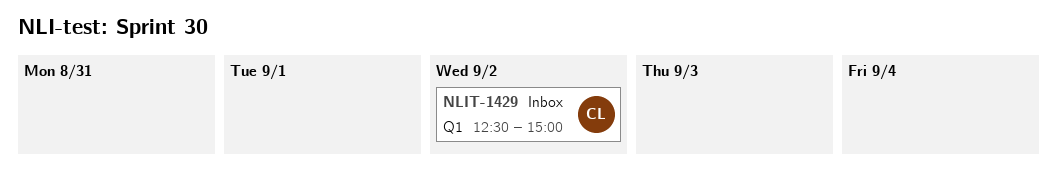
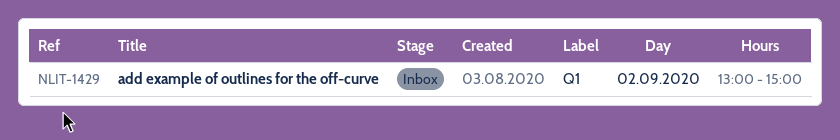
NLIT-1429, begins: 12:30 -> 13:00

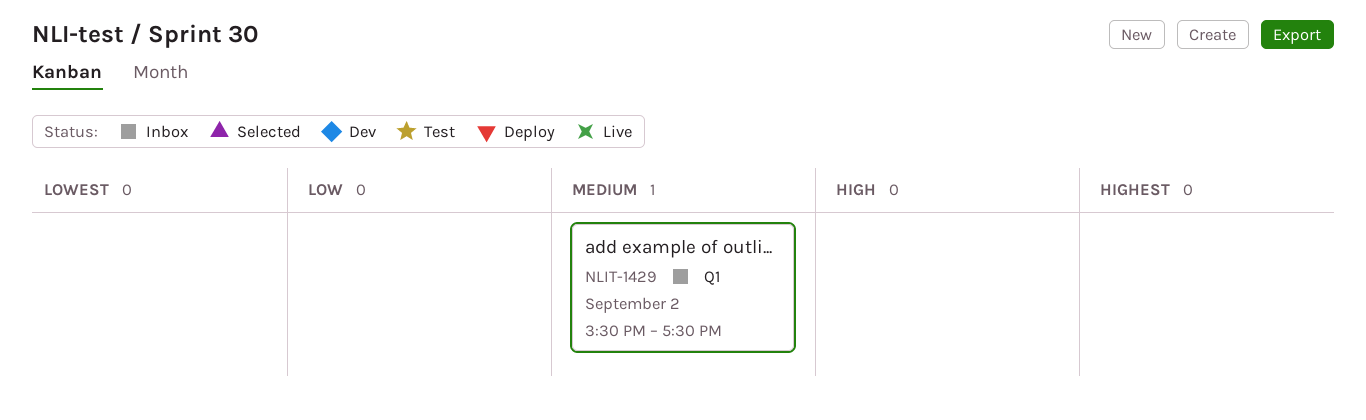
NLIT-1429, begins: 13:00 -> 15:30
NLIT-1429, ends: 15:00 -> 17:30

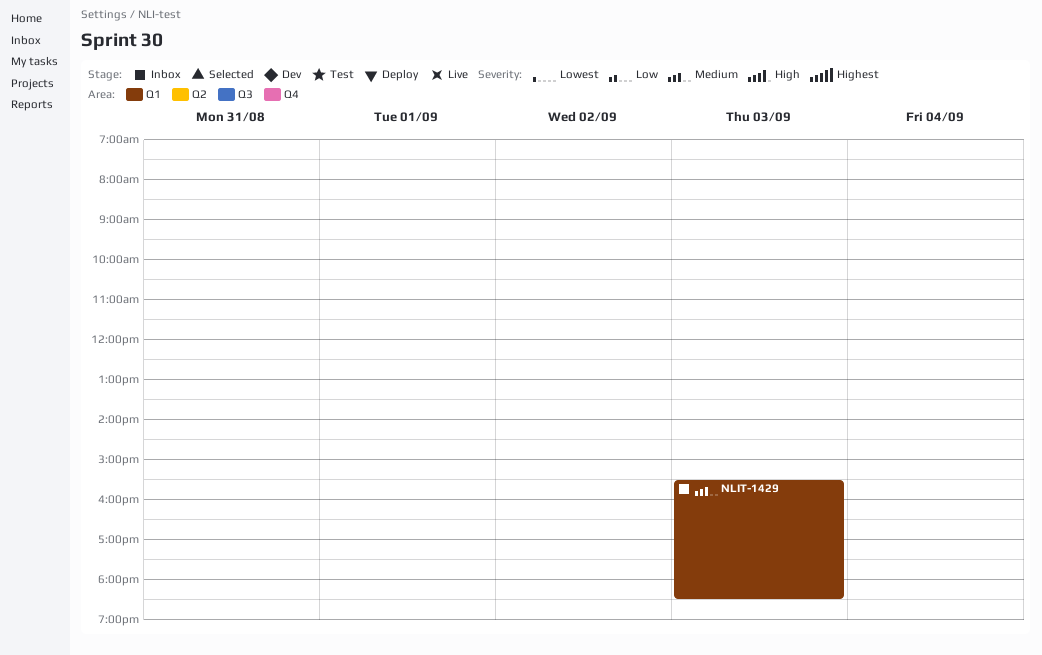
NLIT-1429, day: Sep 2 -> Sep 3
NLIT-1429, ends: 17:30 -> 18:30

